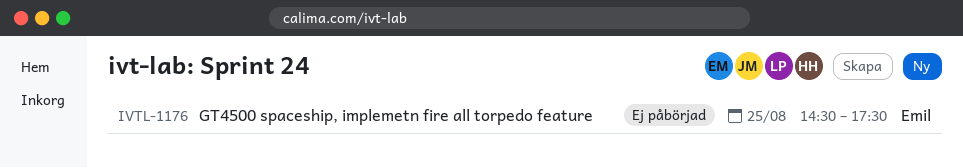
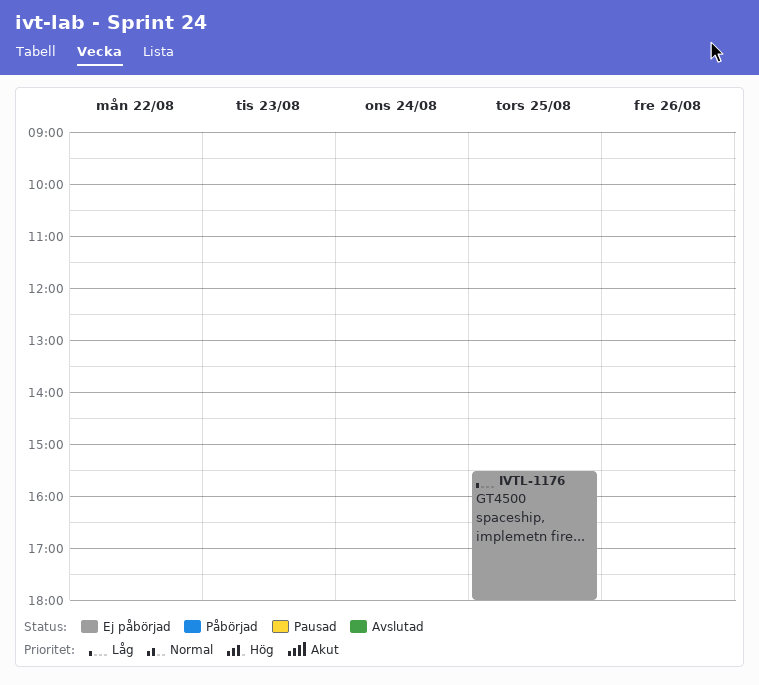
IVTL-1176, begins: 14:30 -> 15:30
IVTL-1176, ends: 17:30 -> 18:00

